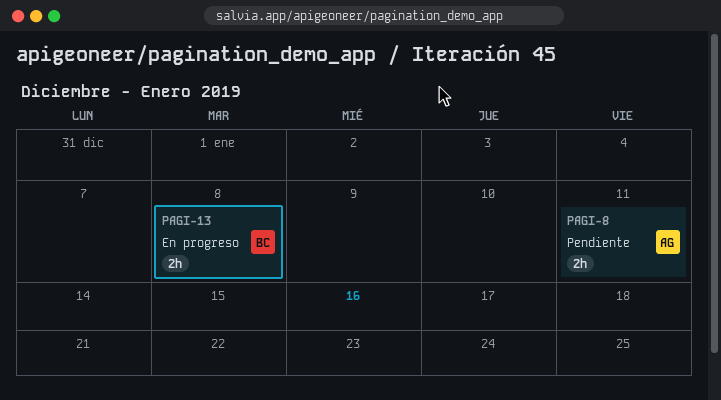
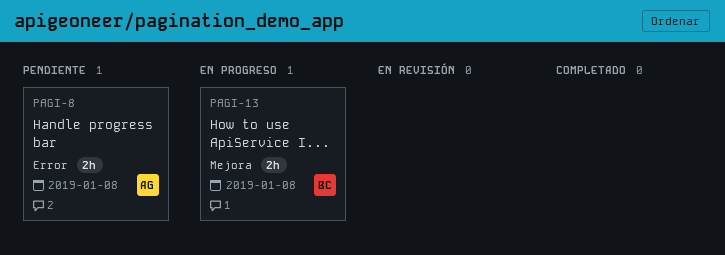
PAGI-8, due: Jan 11 -> Jan 8

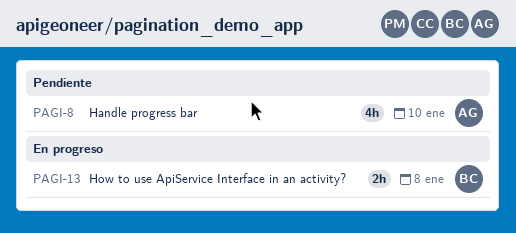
PAGI-8, estimate: 2h -> 4h
PAGI-8, due: Jan 8 -> Jan 10

